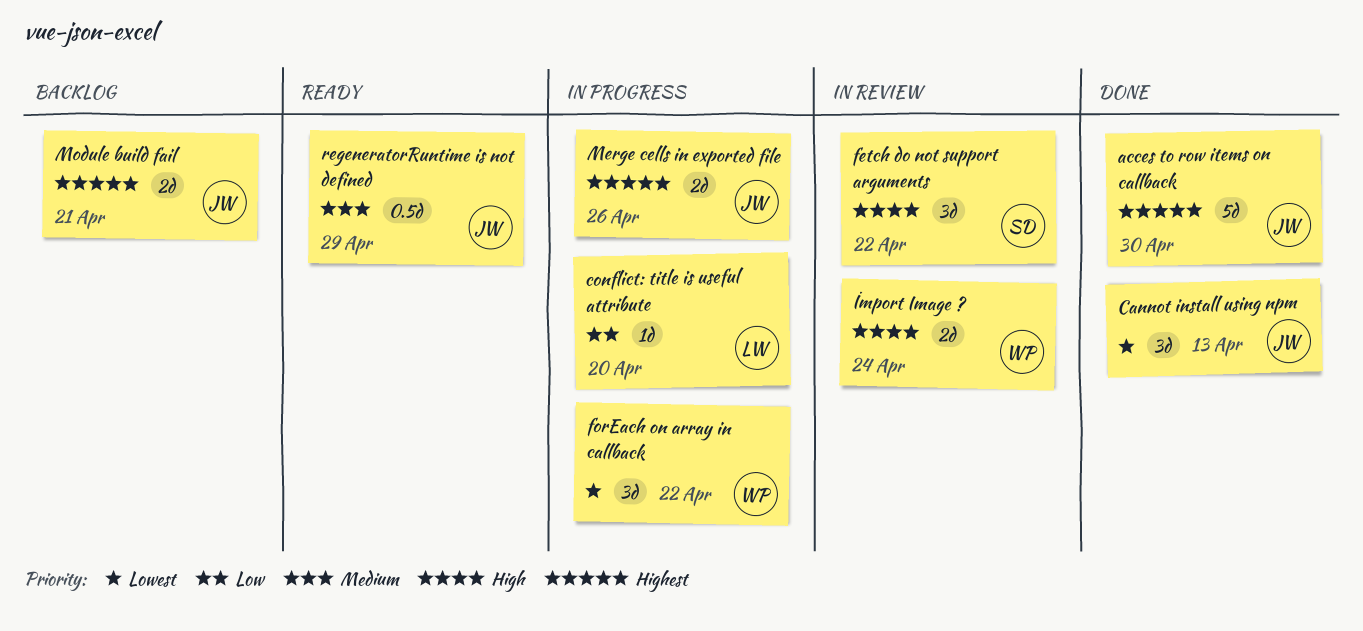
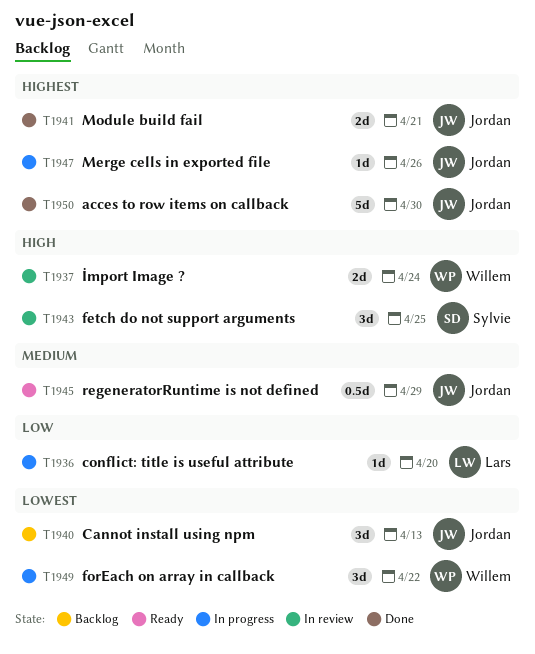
Cannot install using npm, status: Done -> Backlog
fetch do not support arguments, due: Apr 22 -> Apr 25
Merge cells in exported file, estimate: 2d -> 1d
Module build fail, status: Backlog -> Done

